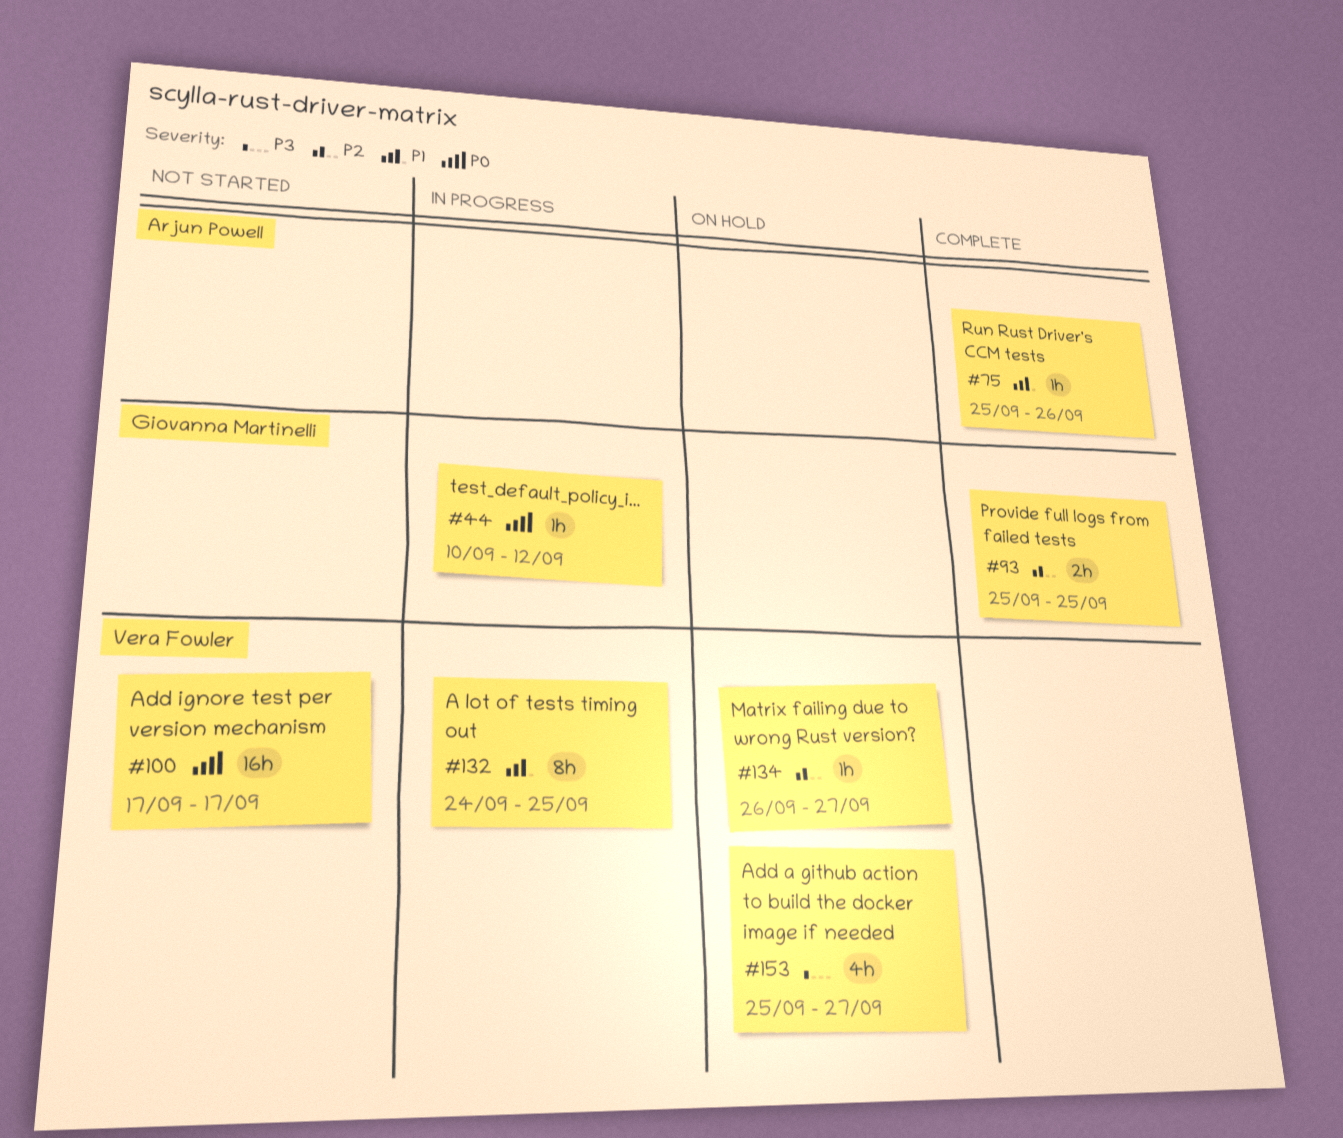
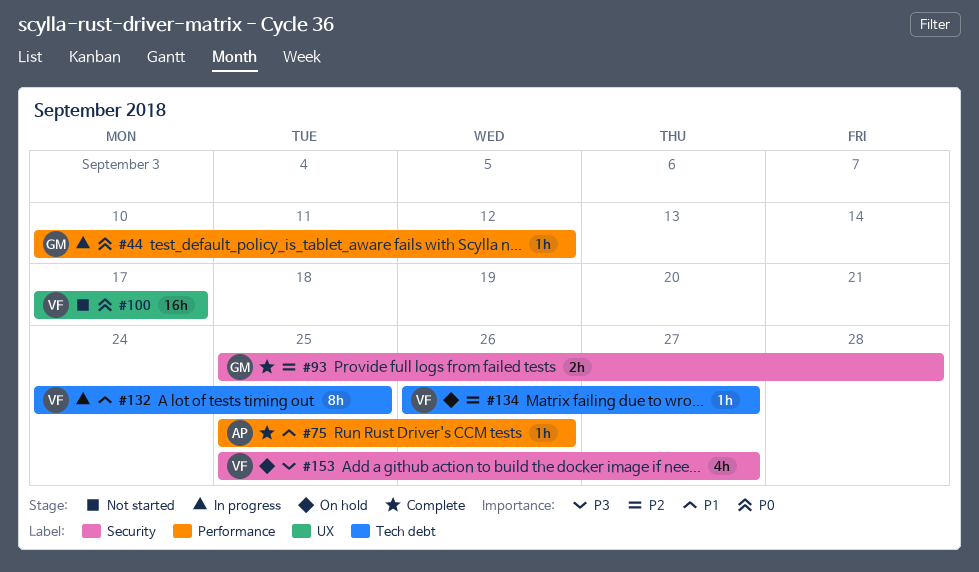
#93, due: Sep 25 -> Sep 28

